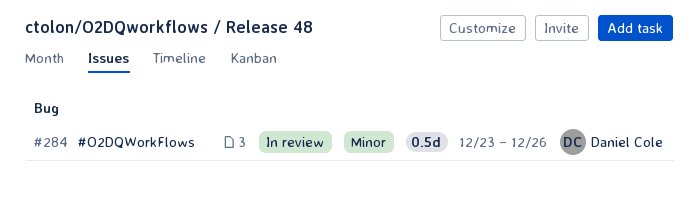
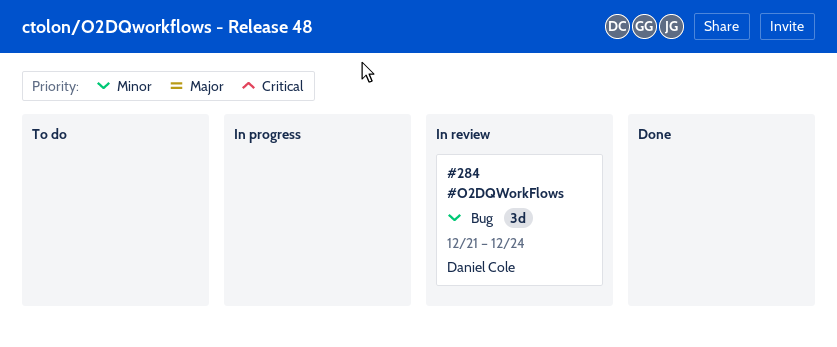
#284, estimate: 0.5d -> 3d
#284, start: Dec 23 -> Dec 21
#284, due: Dec 26 -> Dec 24

